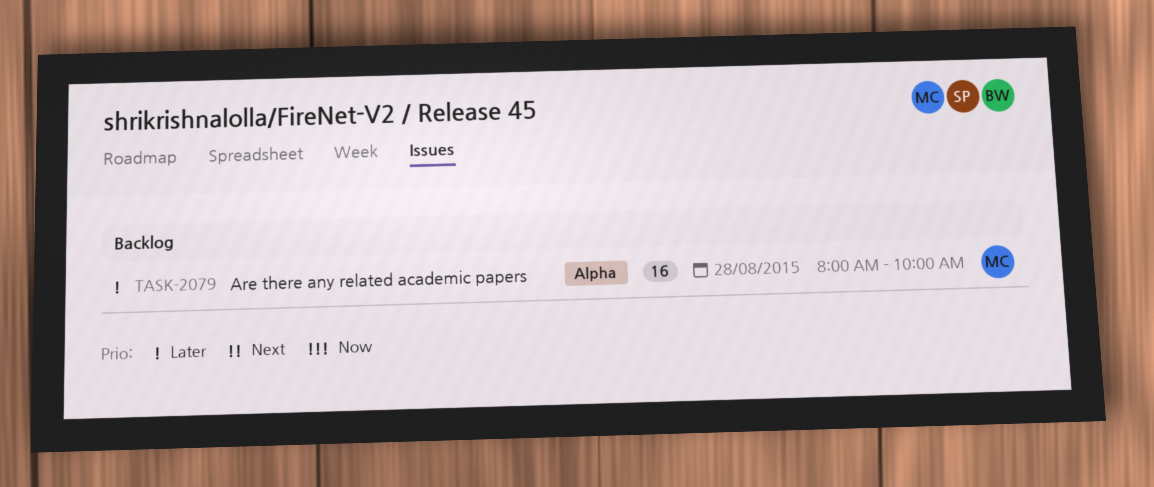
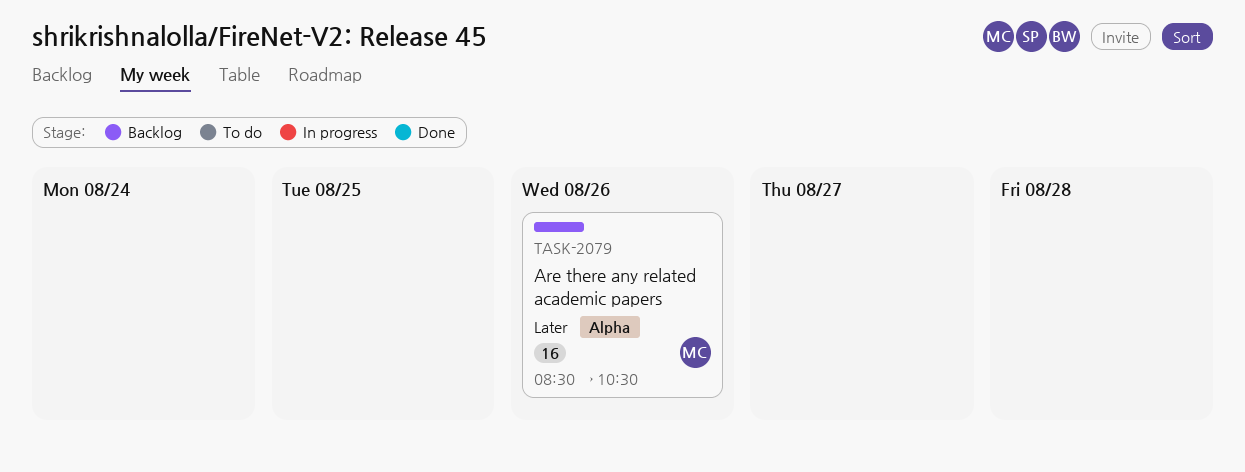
TASK-2079, day: Aug 28 -> Aug 26
TASK-2079, begins: 08:00 -> 08:30
TASK-2079, ends: 10:00 -> 10:30

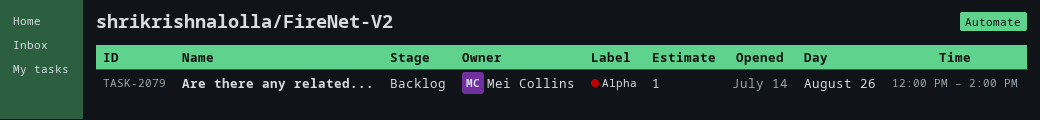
TASK-2079, estimate: 16 -> 1
TASK-2079, begins: 08:30 -> 12:00
TASK-2079, ends: 10:30 -> 14:00

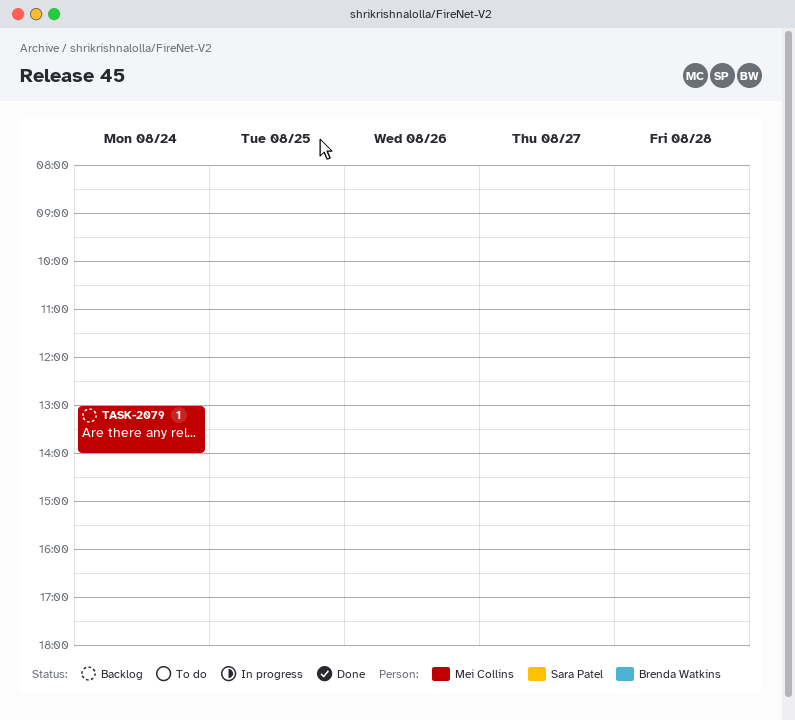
TASK-2079, day: Aug 26 -> Aug 24
TASK-2079, begins: 12:00 -> 13:00

